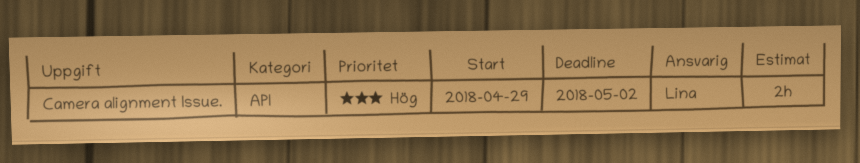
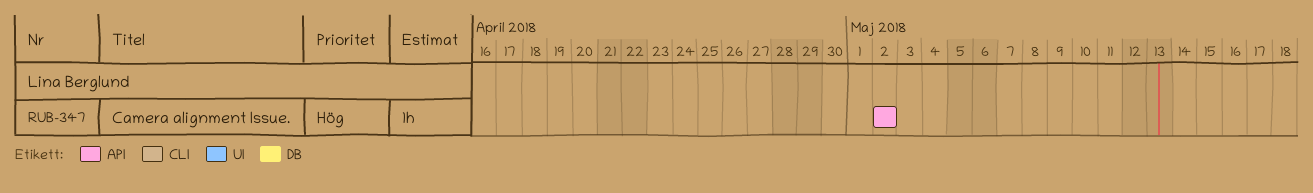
Camera alignment Issue., estimate: 2h -> 1h
Camera alignment Issue., start: Apr 29 -> May 2

